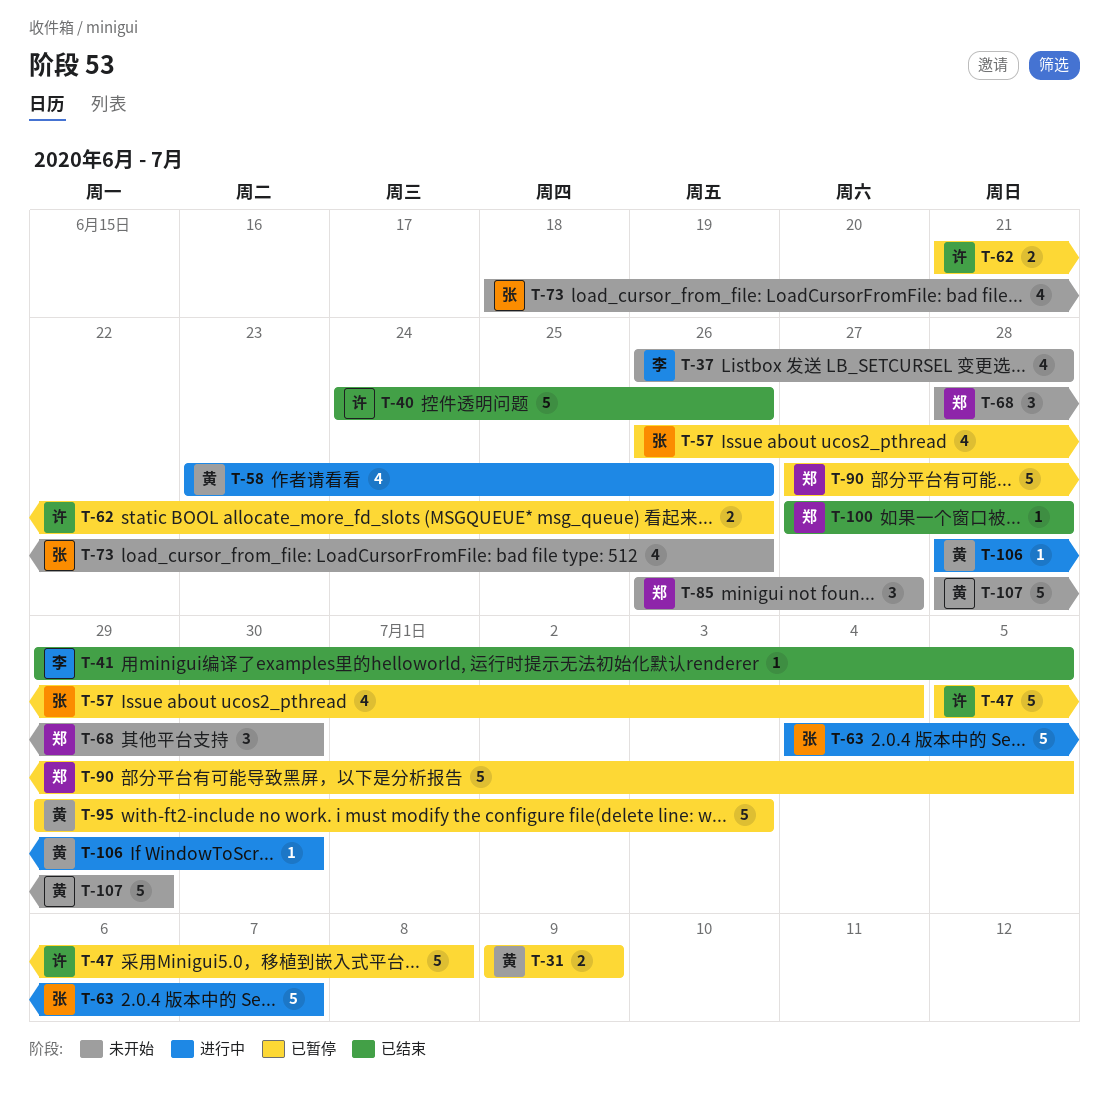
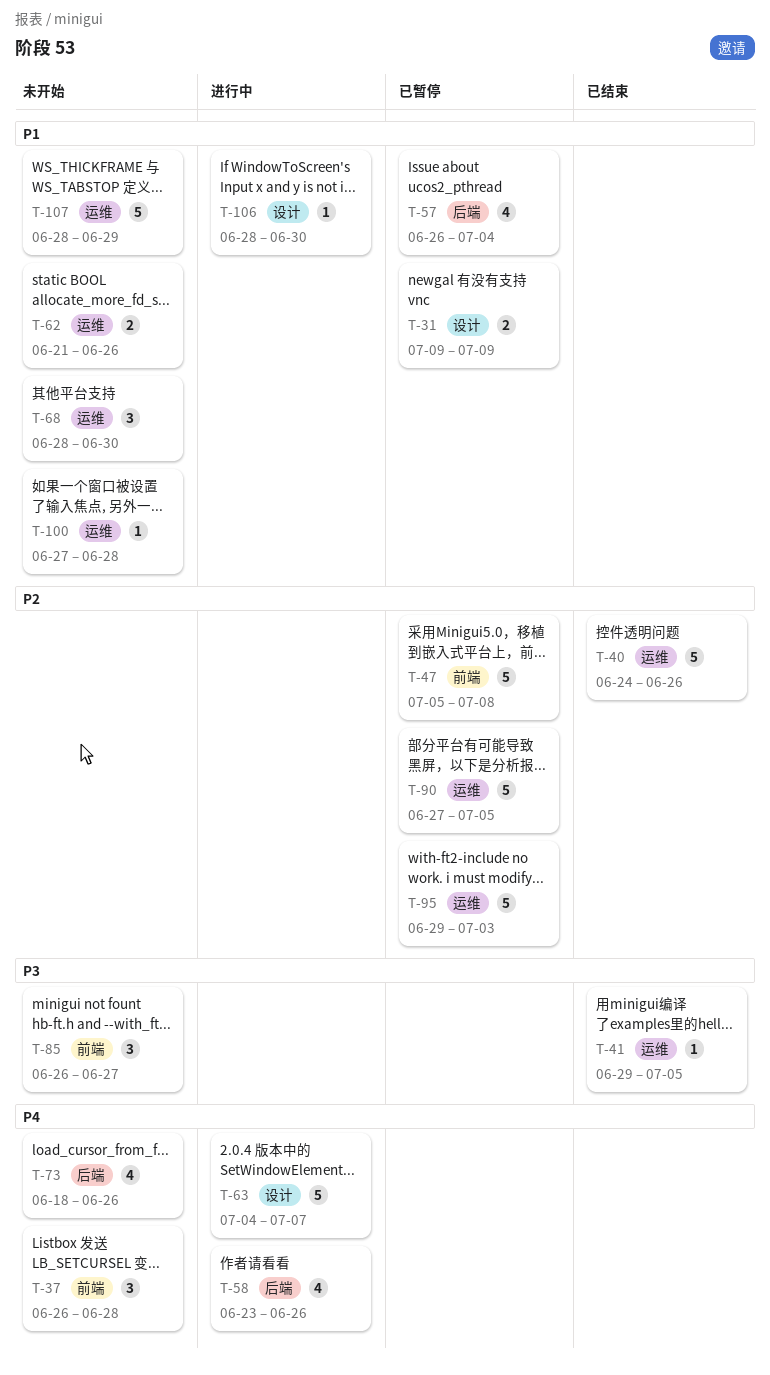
T-37, estimate: 4 -> 3
T-62, status: 已暂停 -> 未开始
T-100, status: 已结束 -> 未开始

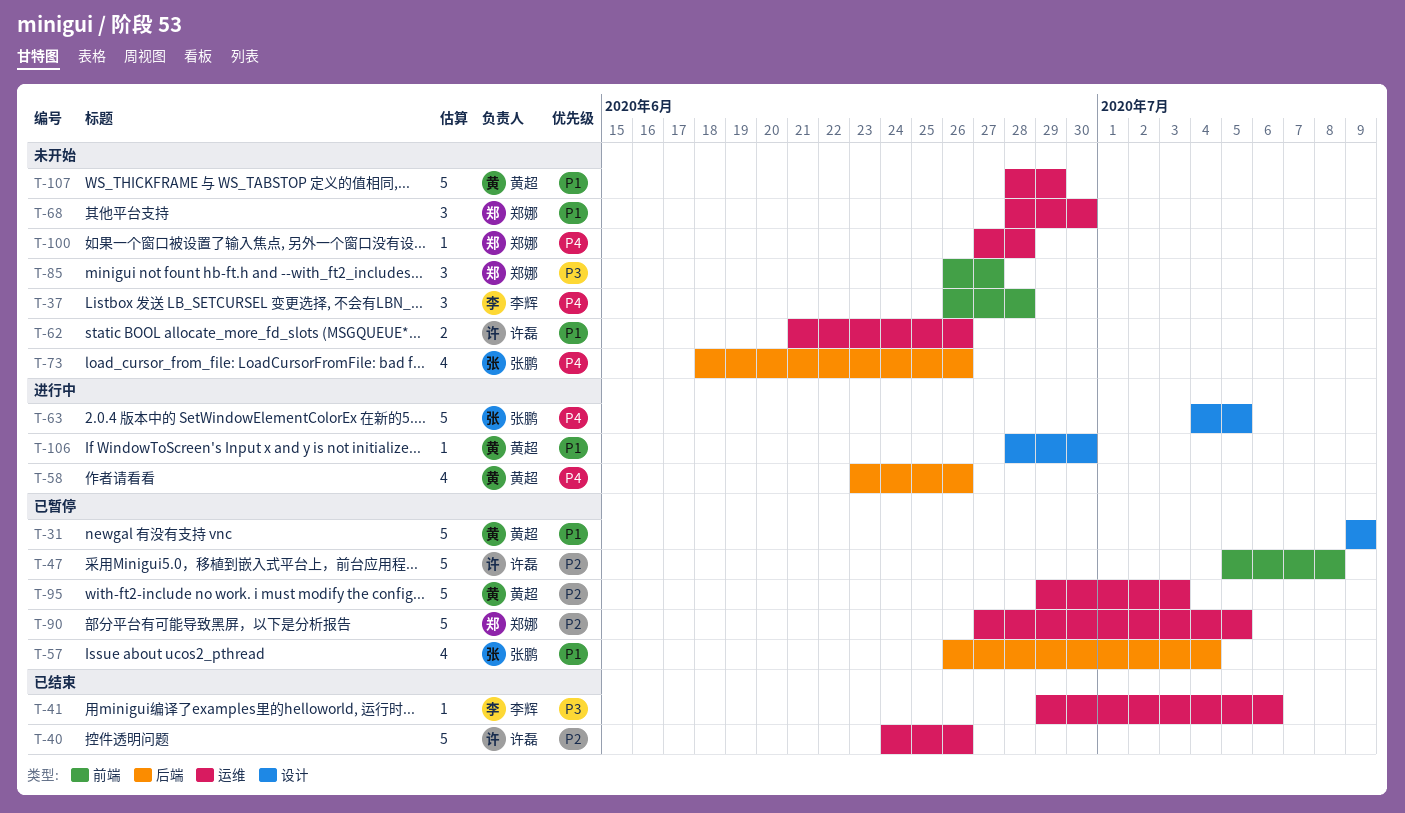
T-31, estimate: 2 -> 5
T-41, due: Jul 5 -> Jul 6
T-63, due: Jul 7 -> Jul 5
T-100, priority: P1 -> P4

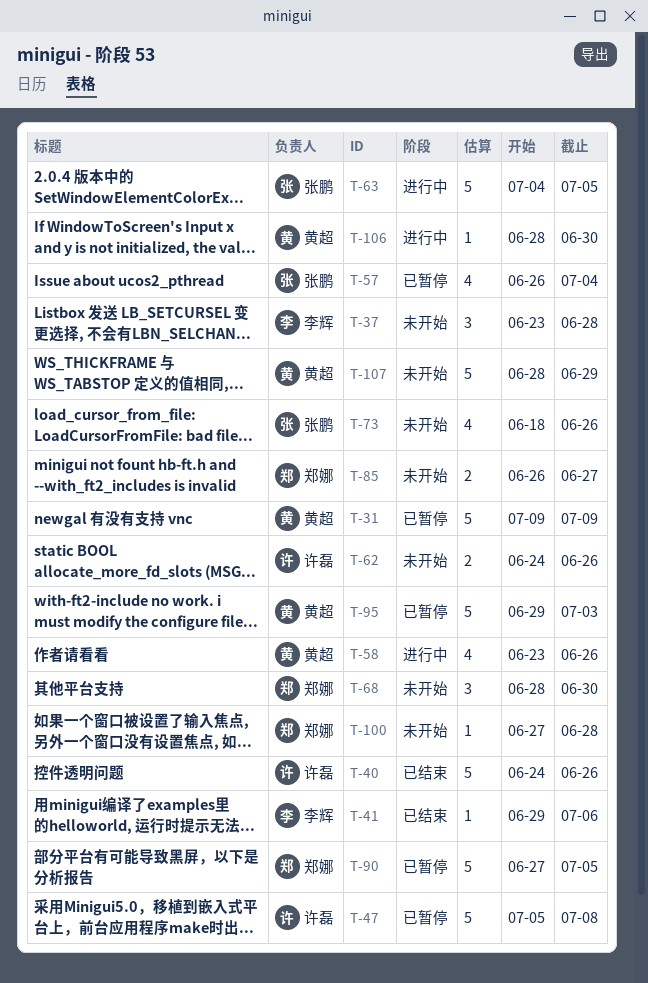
T-37, start: Jun 26 -> Jun 23
T-62, start: Jun 21 -> Jun 24
T-85, estimate: 3 -> 2

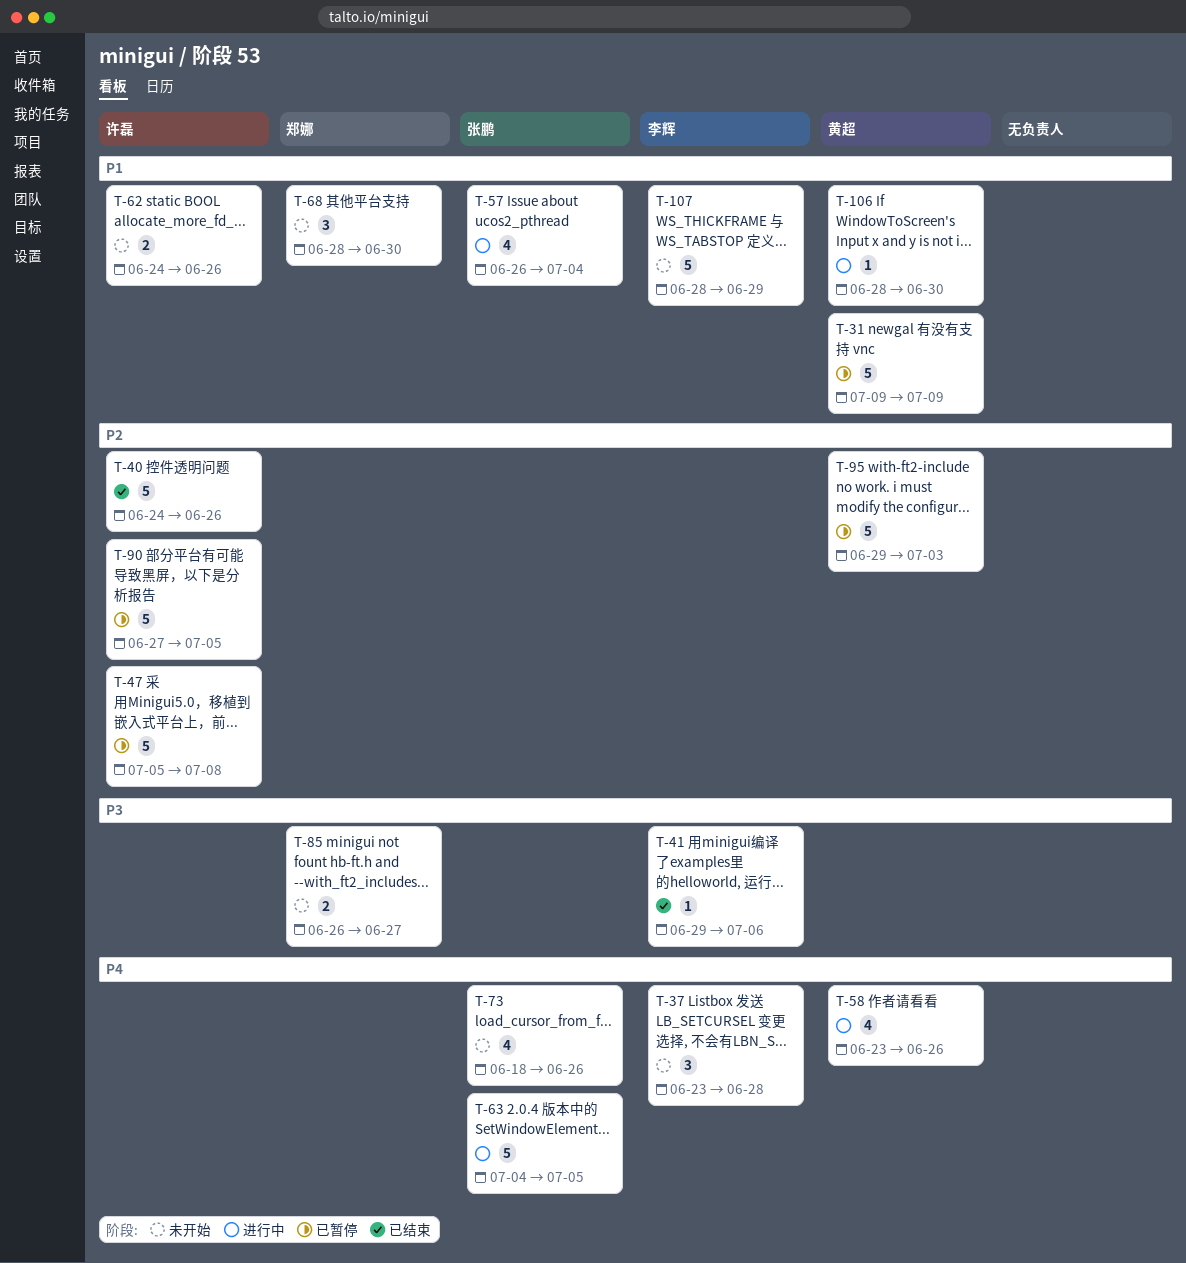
T-57, status: 已暂停 -> 进行中
T-90, owner: 郑娜 -> 许磊
T-100: present -> none
T-107, owner: 黄超 -> 李辉

